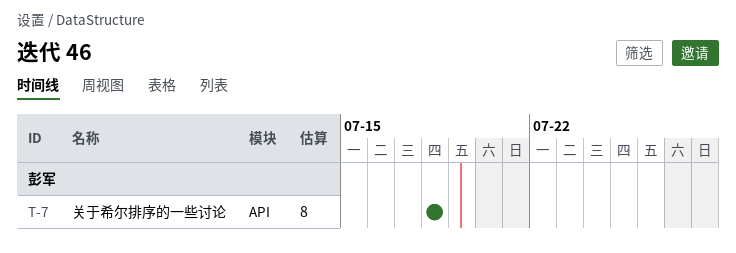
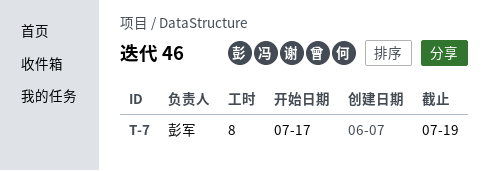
T-7, start: Jul 18 -> Jul 17
T-7, due: Jul 18 -> Jul 19

